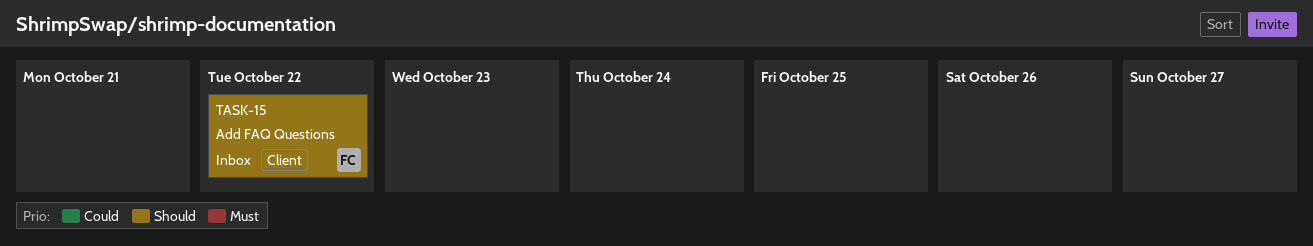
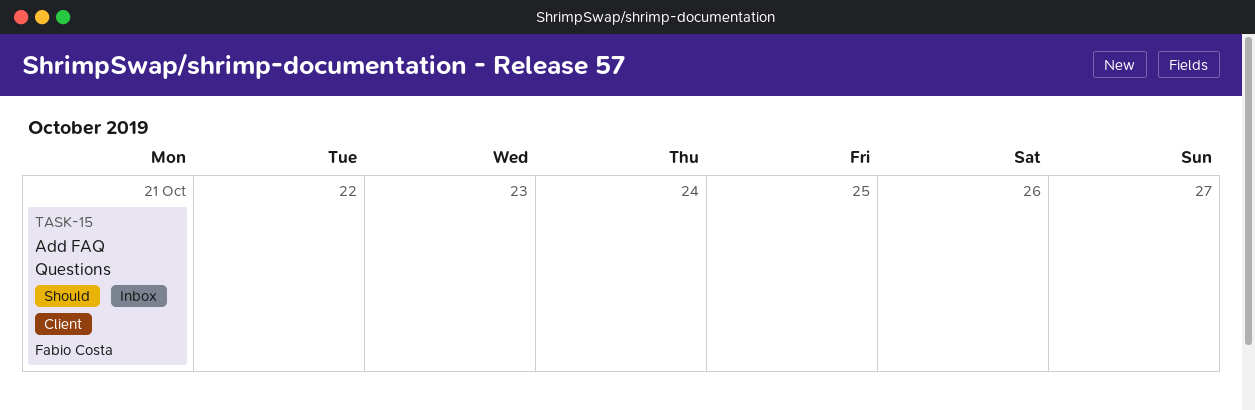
TASK-15, due: Oct 22 -> Oct 21

